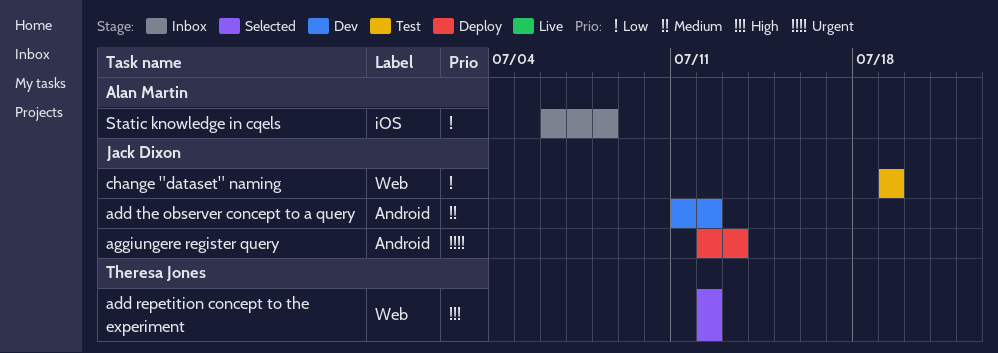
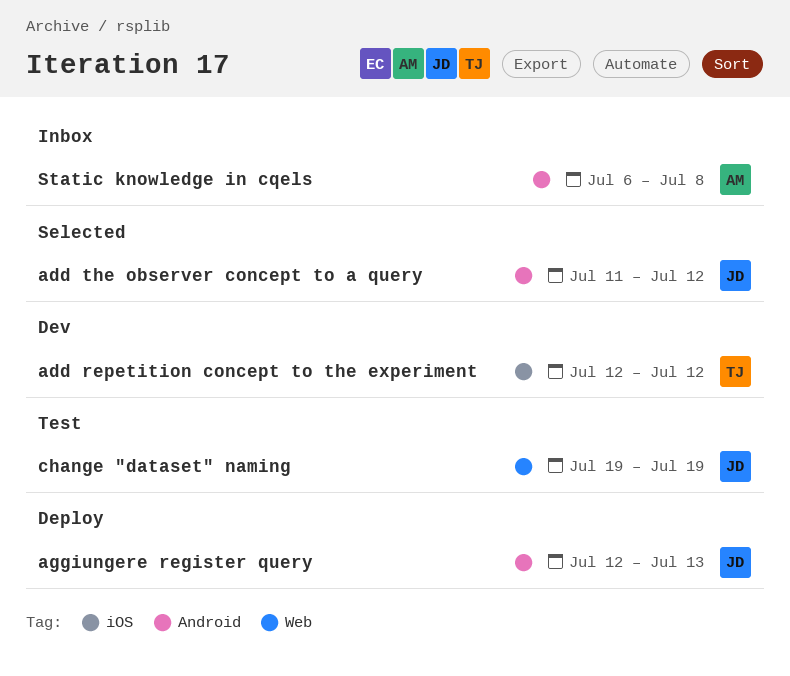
add repetition concept to the experiment, status: Selected -> Dev
add repetition concept to the experiment, label: Web -> iOS
add the observer concept to a query, status: Dev -> Selected
Static knowledge in cqels, label: iOS -> Android

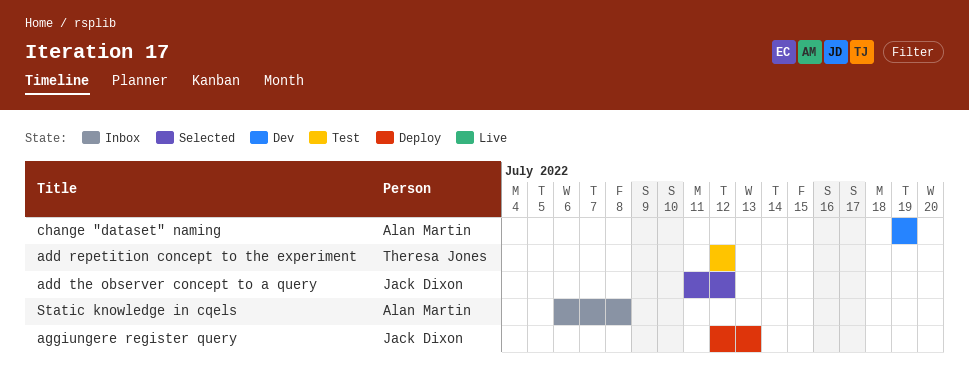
add repetition concept to the experiment, status: Dev -> Test
change "dataset" naming, status: Test -> Dev
change "dataset" naming, owner: Jack Dixon -> Alan Martin

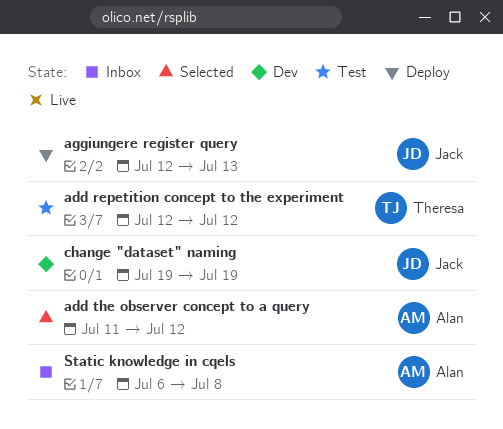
add the observer concept to a query, owner: Jack Dixon -> Alan Martin
change "dataset" naming, owner: Alan Martin -> Jack Dixon

